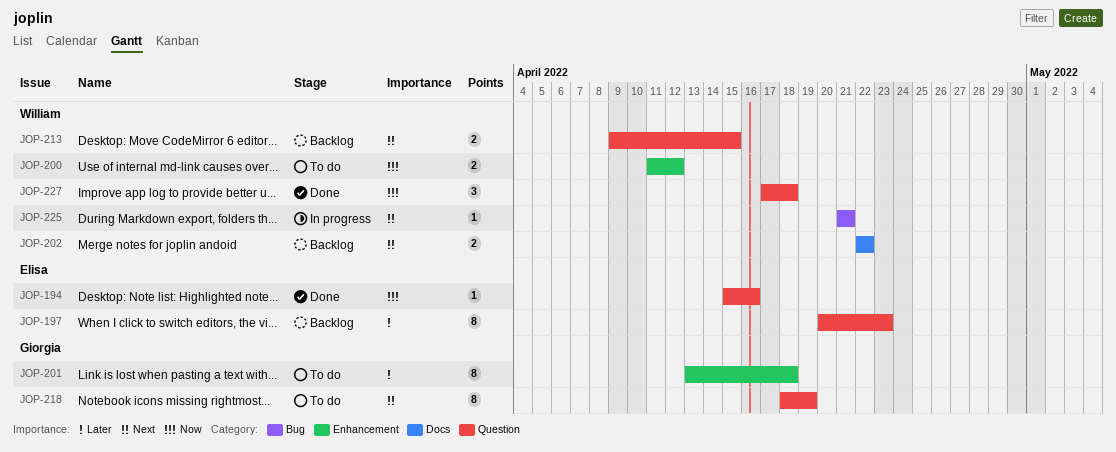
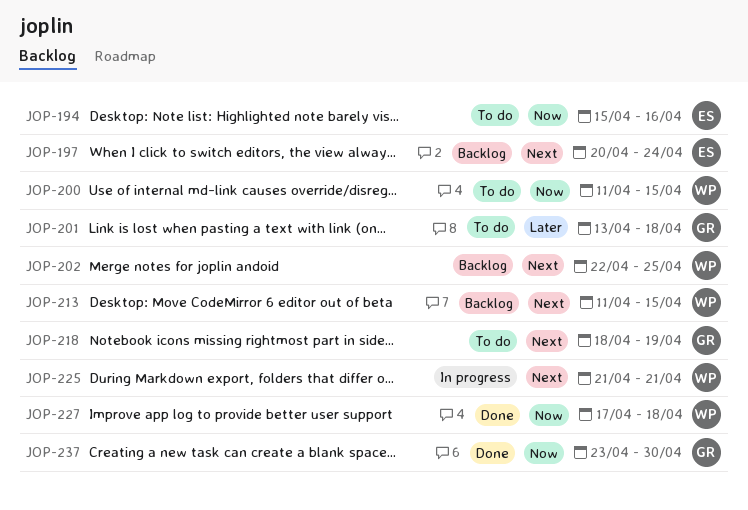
JOP-194, status: Done -> To do
JOP-197, priority: Later -> Next
JOP-197, due: Apr 23 -> Apr 24
JOP-200, due: Apr 12 -> Apr 15
JOP-202, due: Apr 22 -> Apr 25
JOP-213, start: Apr 9 -> Apr 11
JOP-237: none -> present

